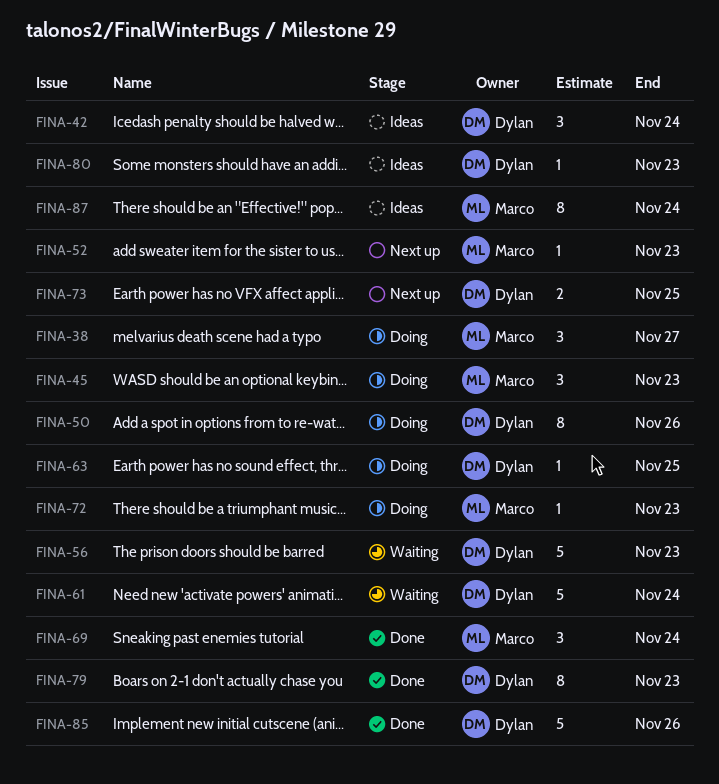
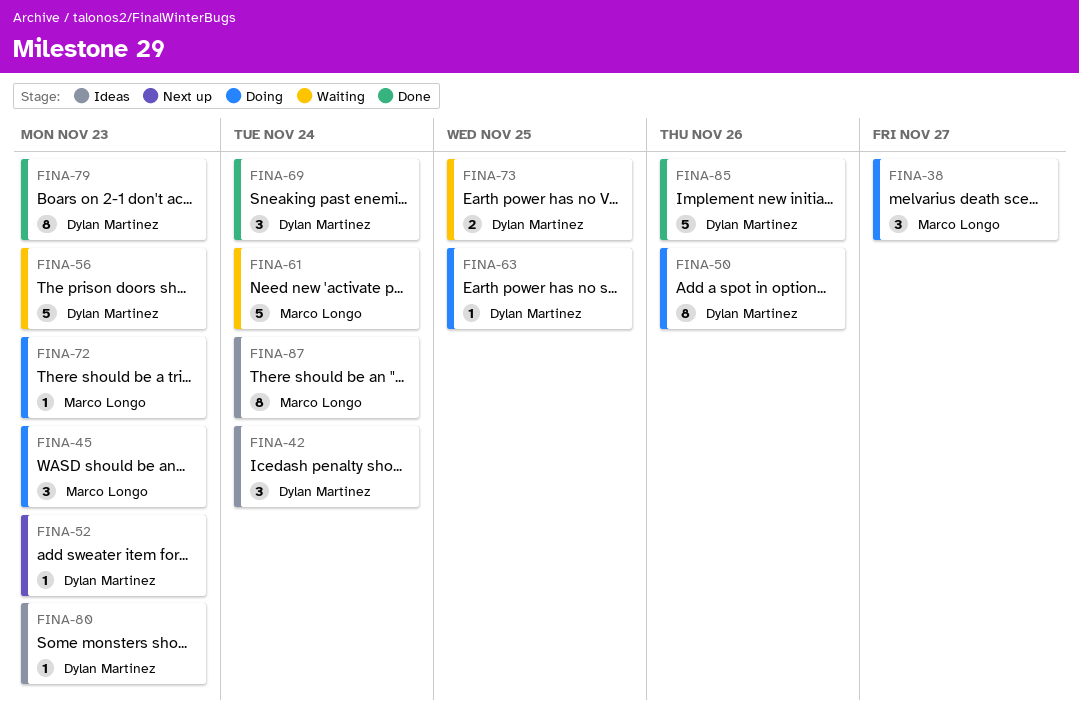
FINA-52, owner: Marco Longo -> Dylan Martinez
FINA-61, owner: Dylan Martinez -> Marco Longo
FINA-69, owner: Marco Longo -> Dylan Martinez
FINA-73, status: Next up -> Waiting

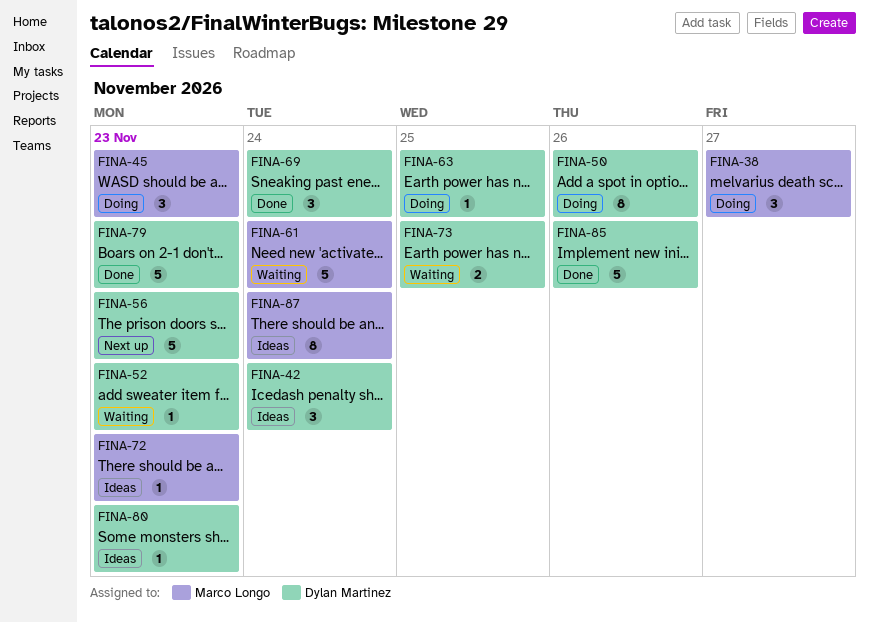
FINA-52, status: Next up -> Waiting
FINA-56, status: Waiting -> Next up
FINA-72, status: Doing -> Ideas
FINA-79, estimate: 8 -> 5

